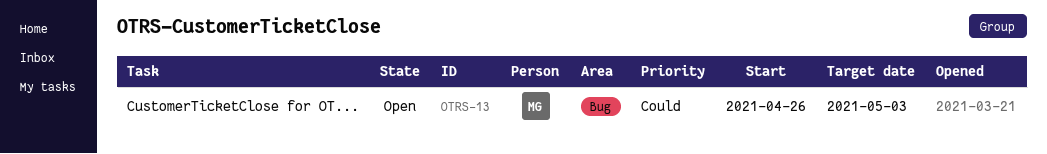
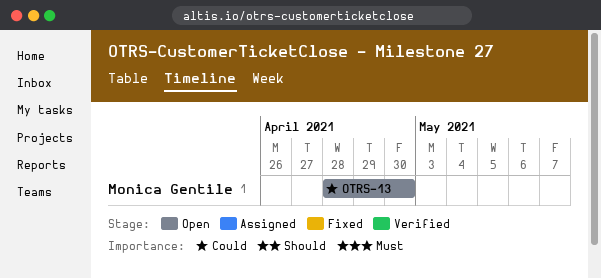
OTRS-13, start: Apr 26 -> Apr 28
OTRS-13, due: May 3 -> Apr 30

